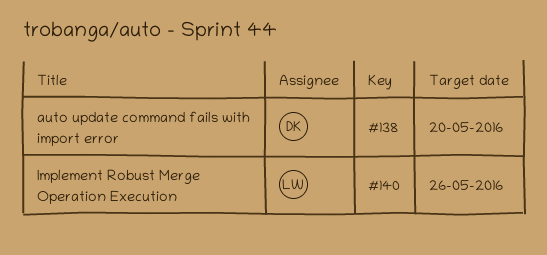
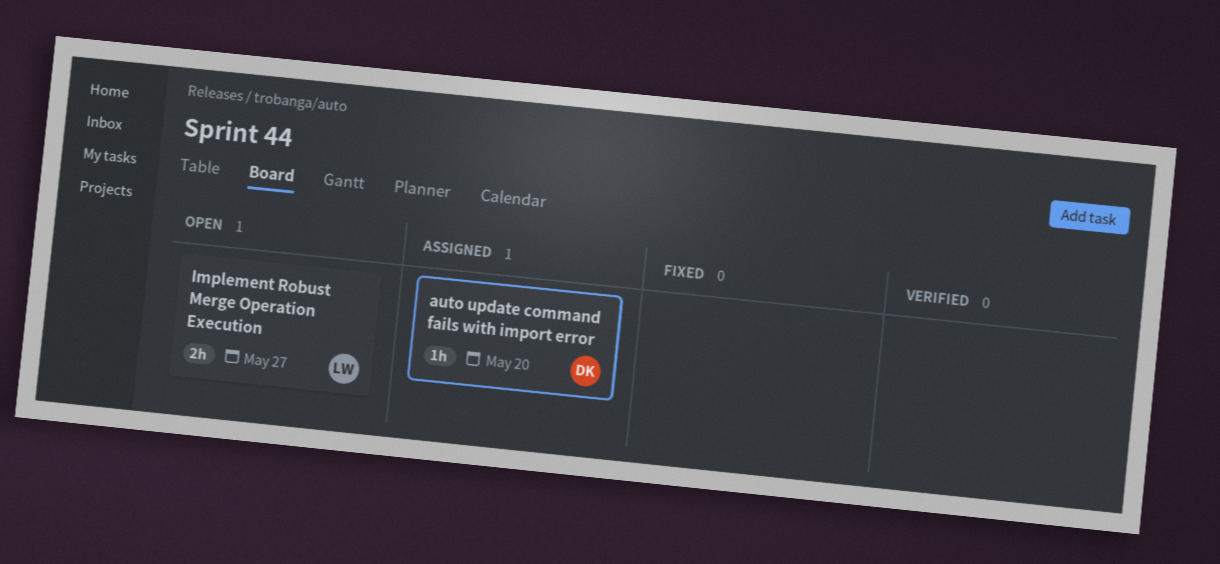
Implement Robust Merge Operation Execution, due: May 26 -> May 27

